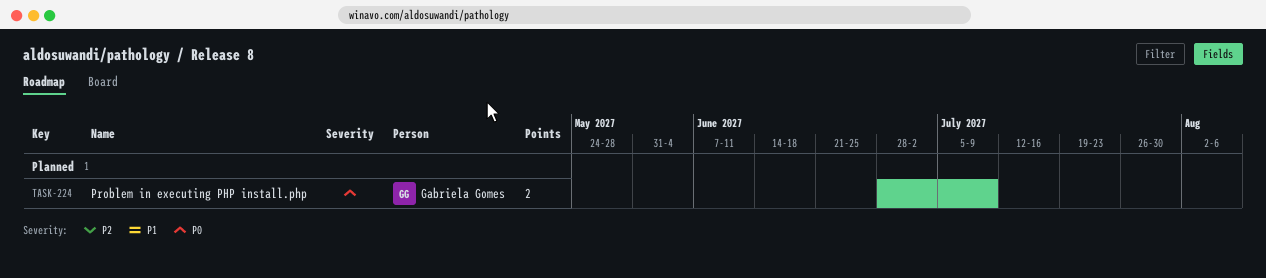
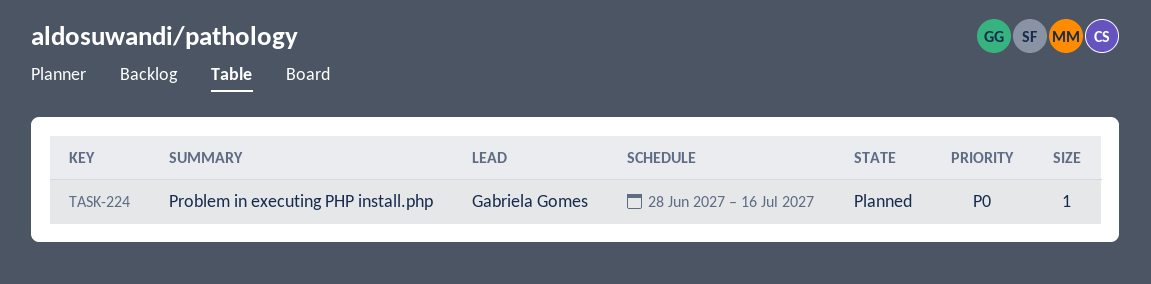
TASK-224, estimate: 2 -> 1
TASK-224, due: Jul 9 -> Jul 16

